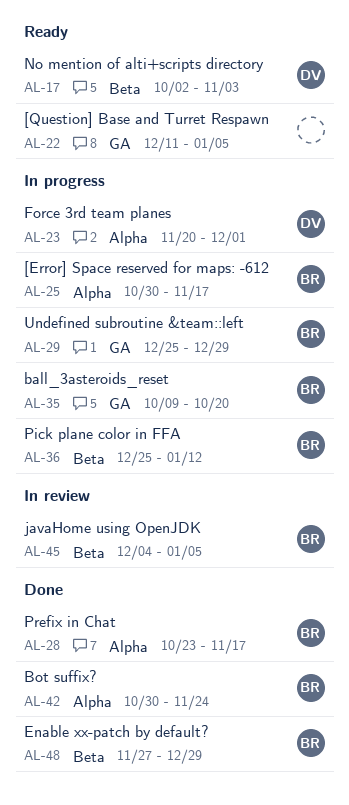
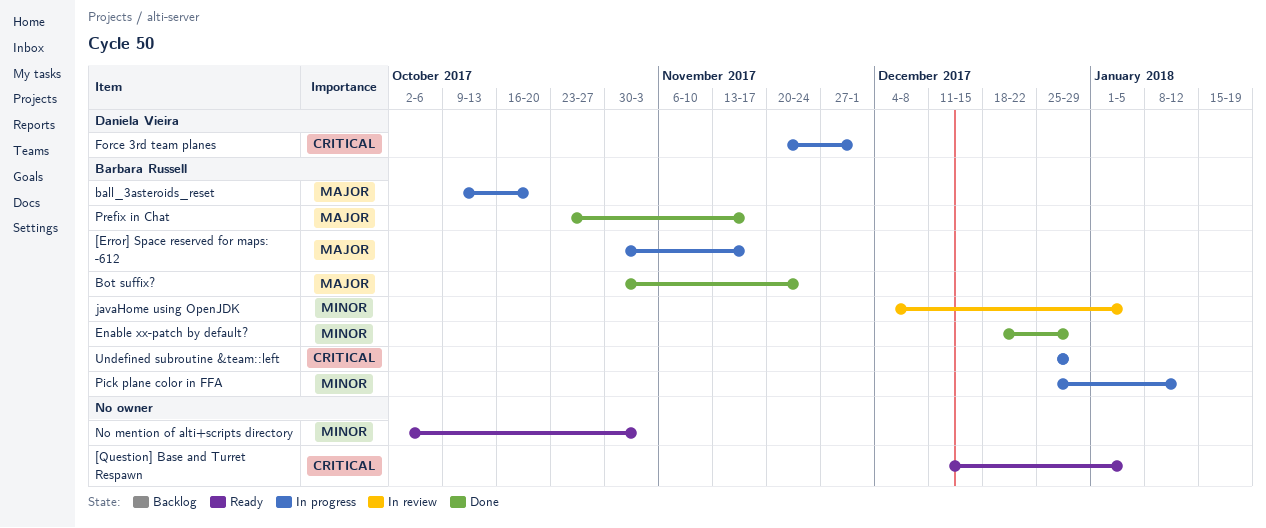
Enable xx-patch by default?, start: Nov 27 -> Dec 18
No mention of alti+scripts directory, owner: Daniela Vieira -> none

